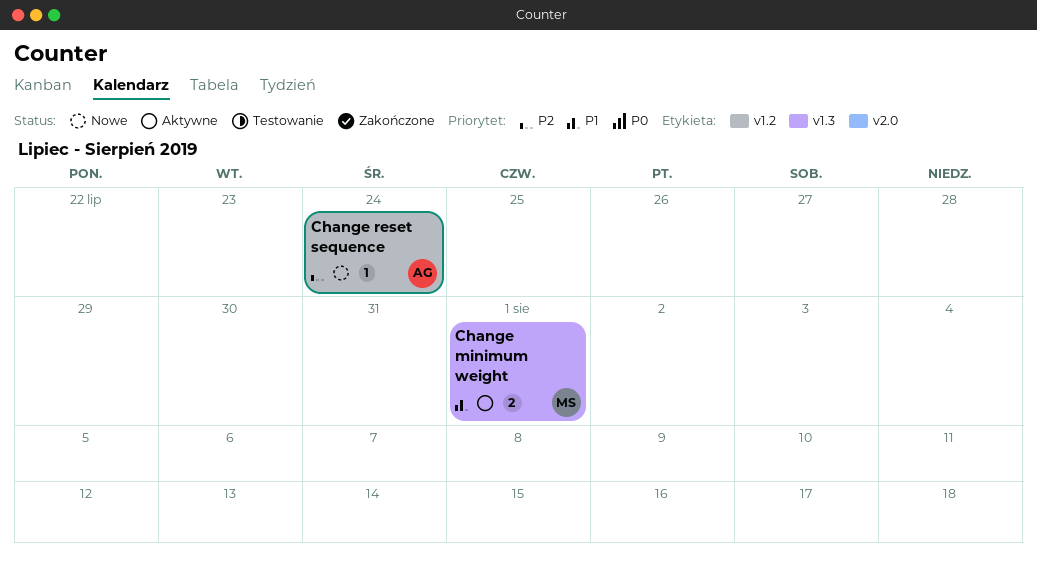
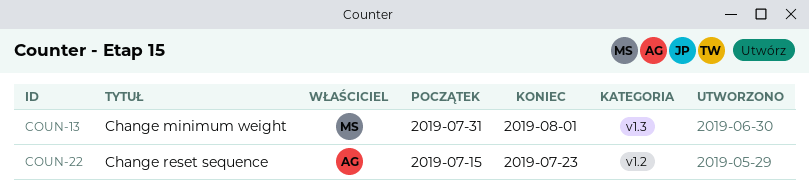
Change reset sequence, due: Jul 24 -> Jul 23

